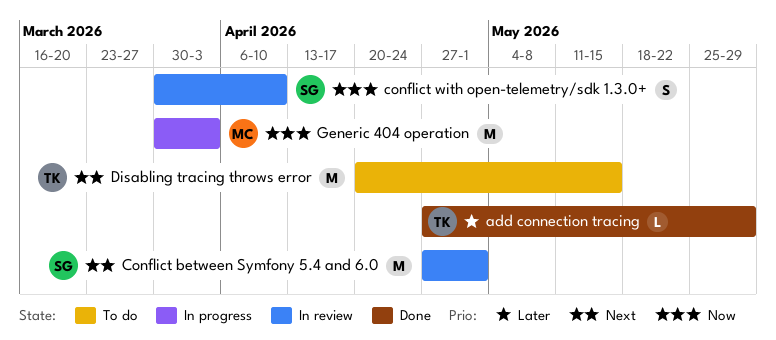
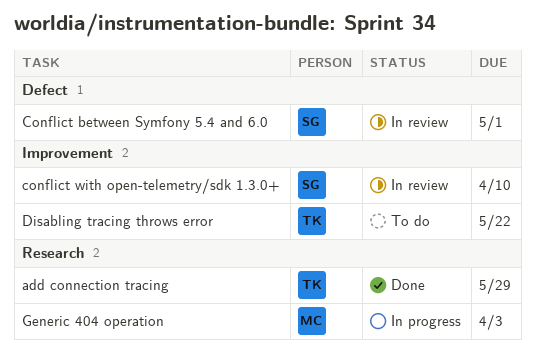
Disabling tracing throws error, due: May 15 -> May 22

